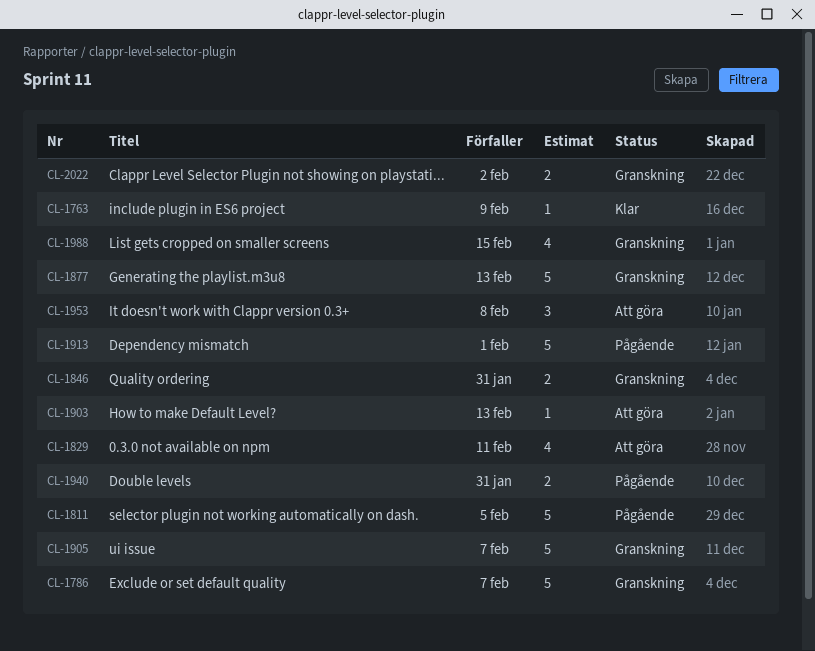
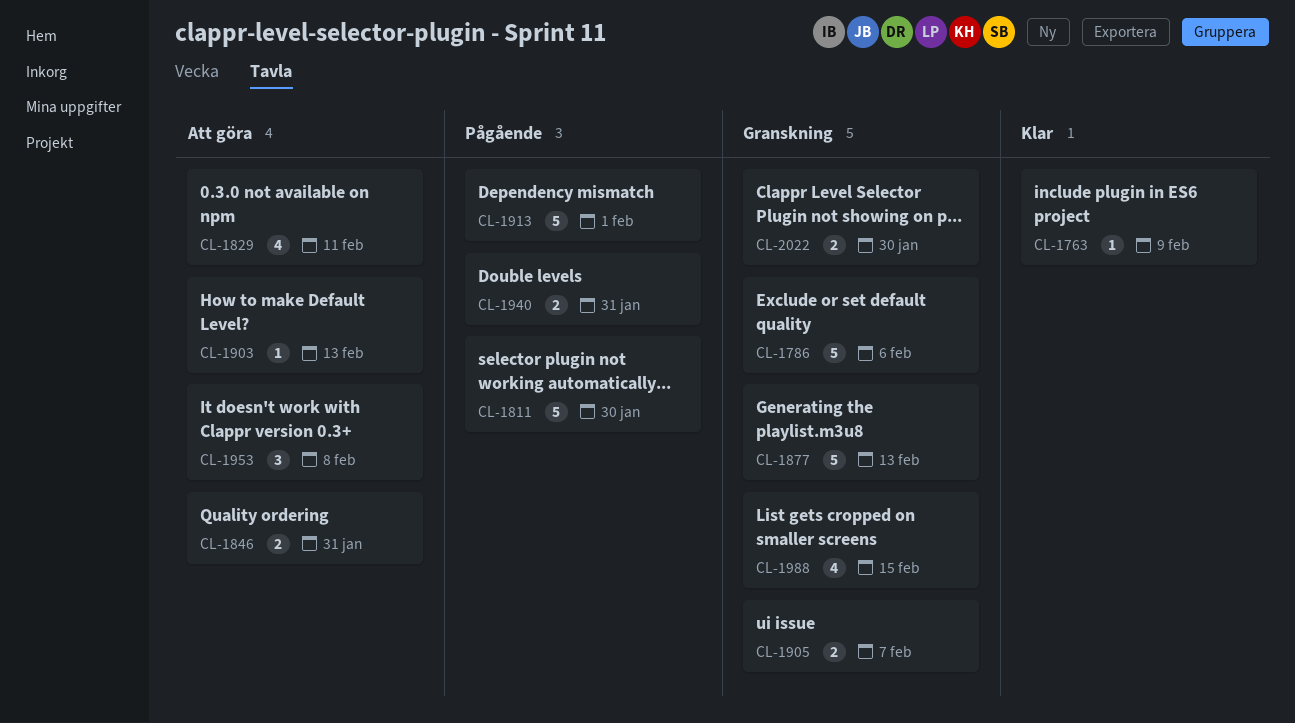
CL-1786, due: Feb 7 -> Feb 6
CL-1811, due: Feb 5 -> Jan 30
CL-1846, status: Granskning -> Att göra
CL-1905, estimate: 5 -> 2
CL-2022, due: Feb 2 -> Jan 30

